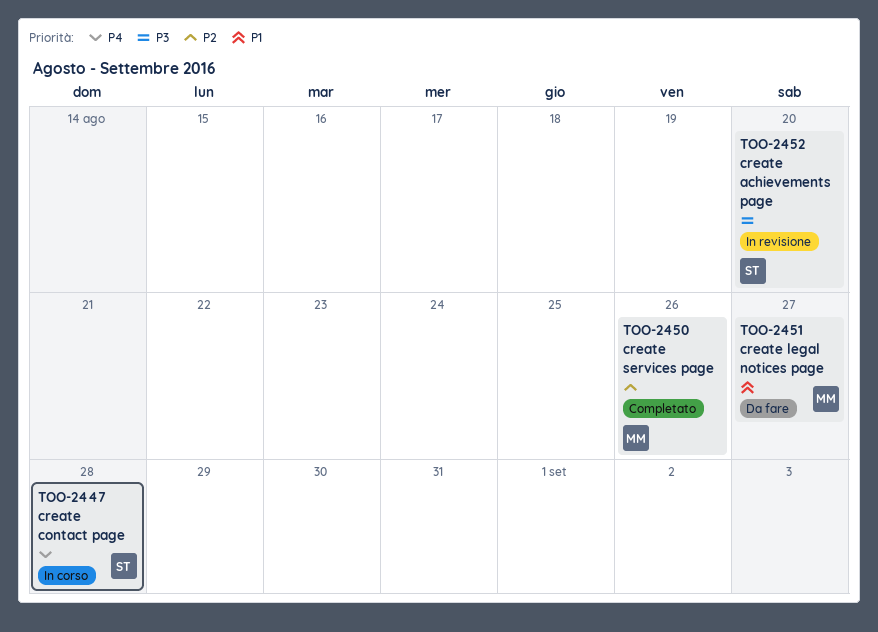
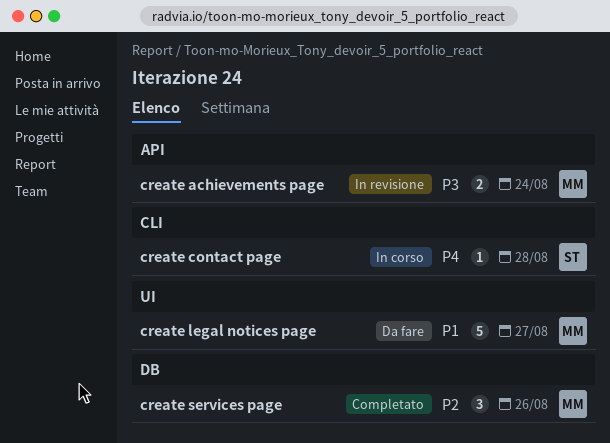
create achievements page, owner: ST -> MM
create achievements page, due: Aug 20 -> Aug 24

